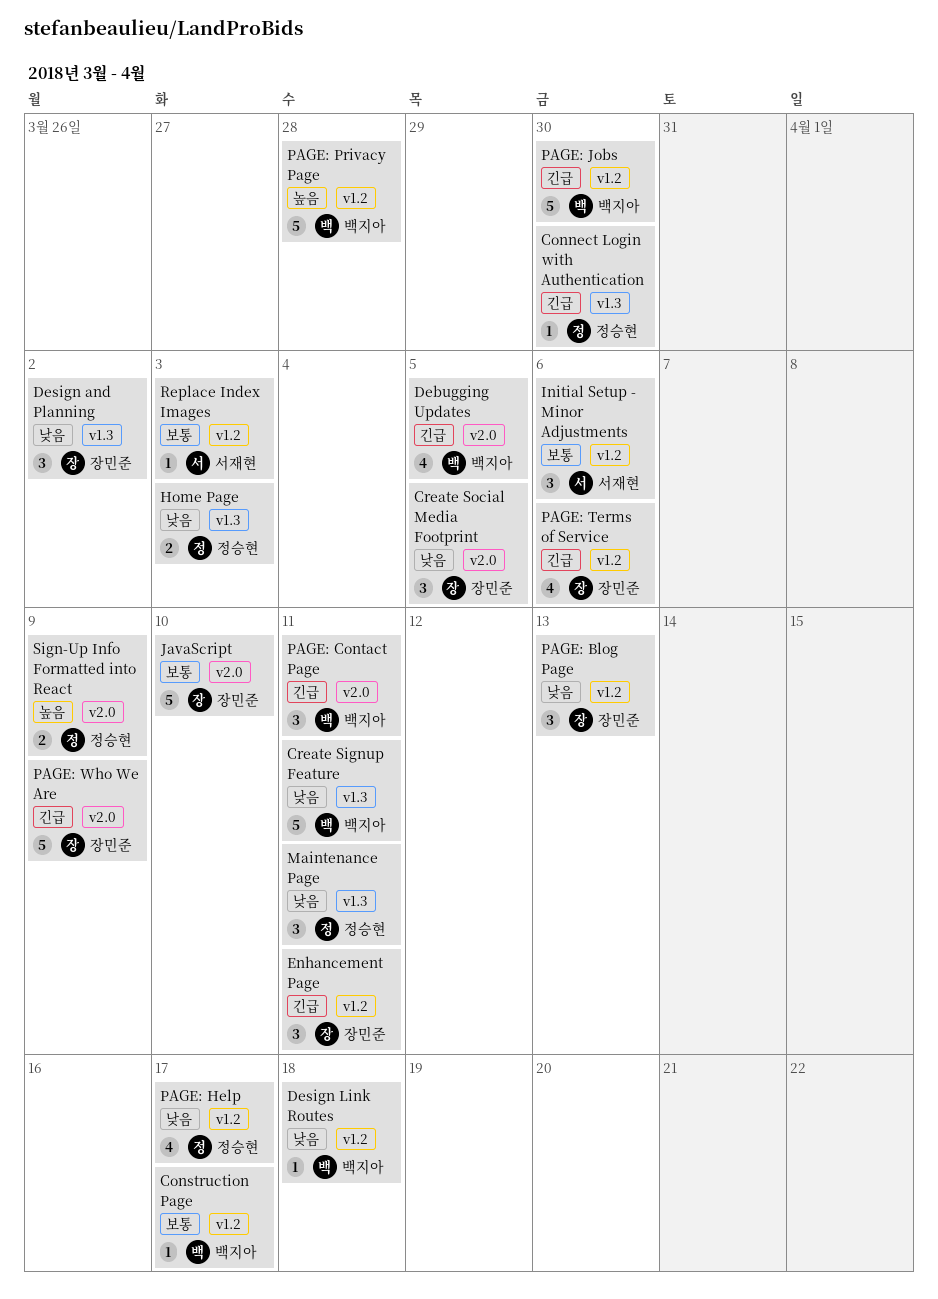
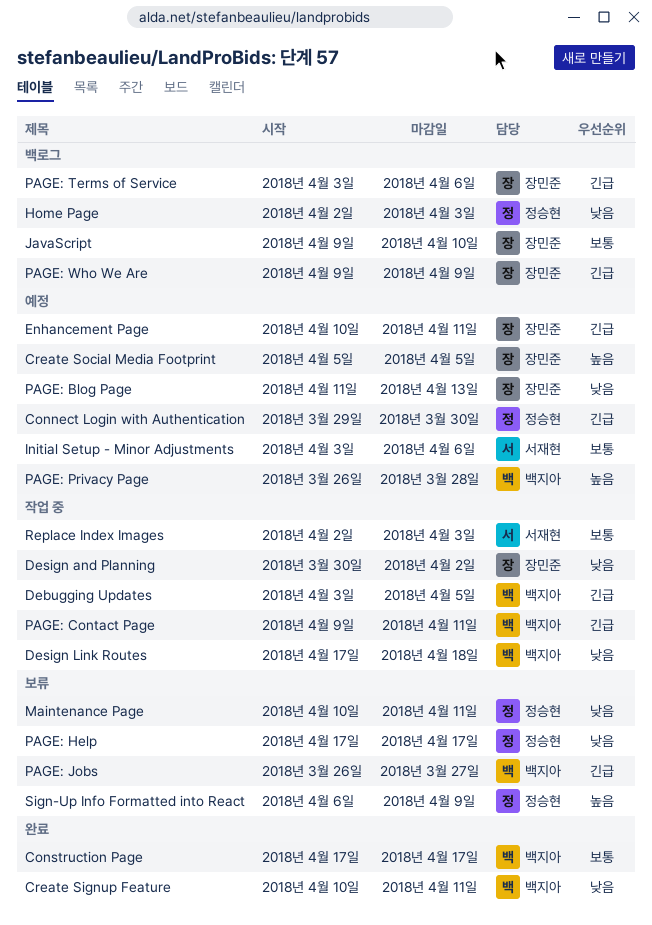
Create Social Media Footprint, priority: 낮음 -> 높음
PAGE: Jobs, due: Mar 30 -> Mar 27

